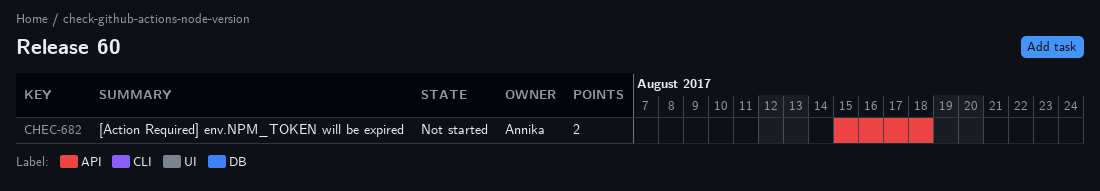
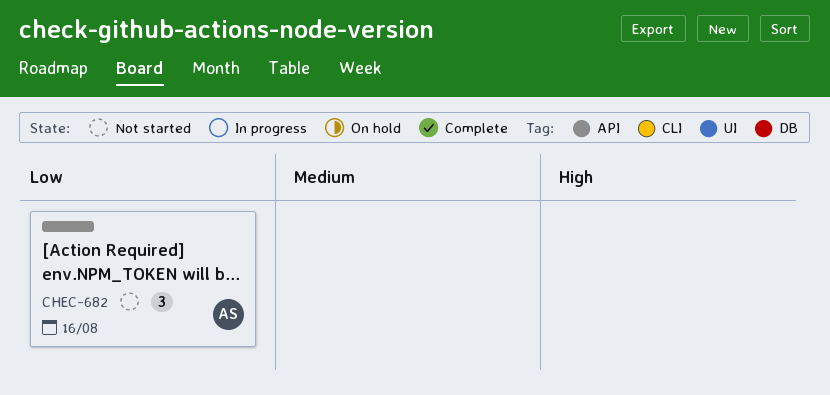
CHEC-682, estimate: 2 -> 3
CHEC-682, due: Aug 18 -> Aug 16

